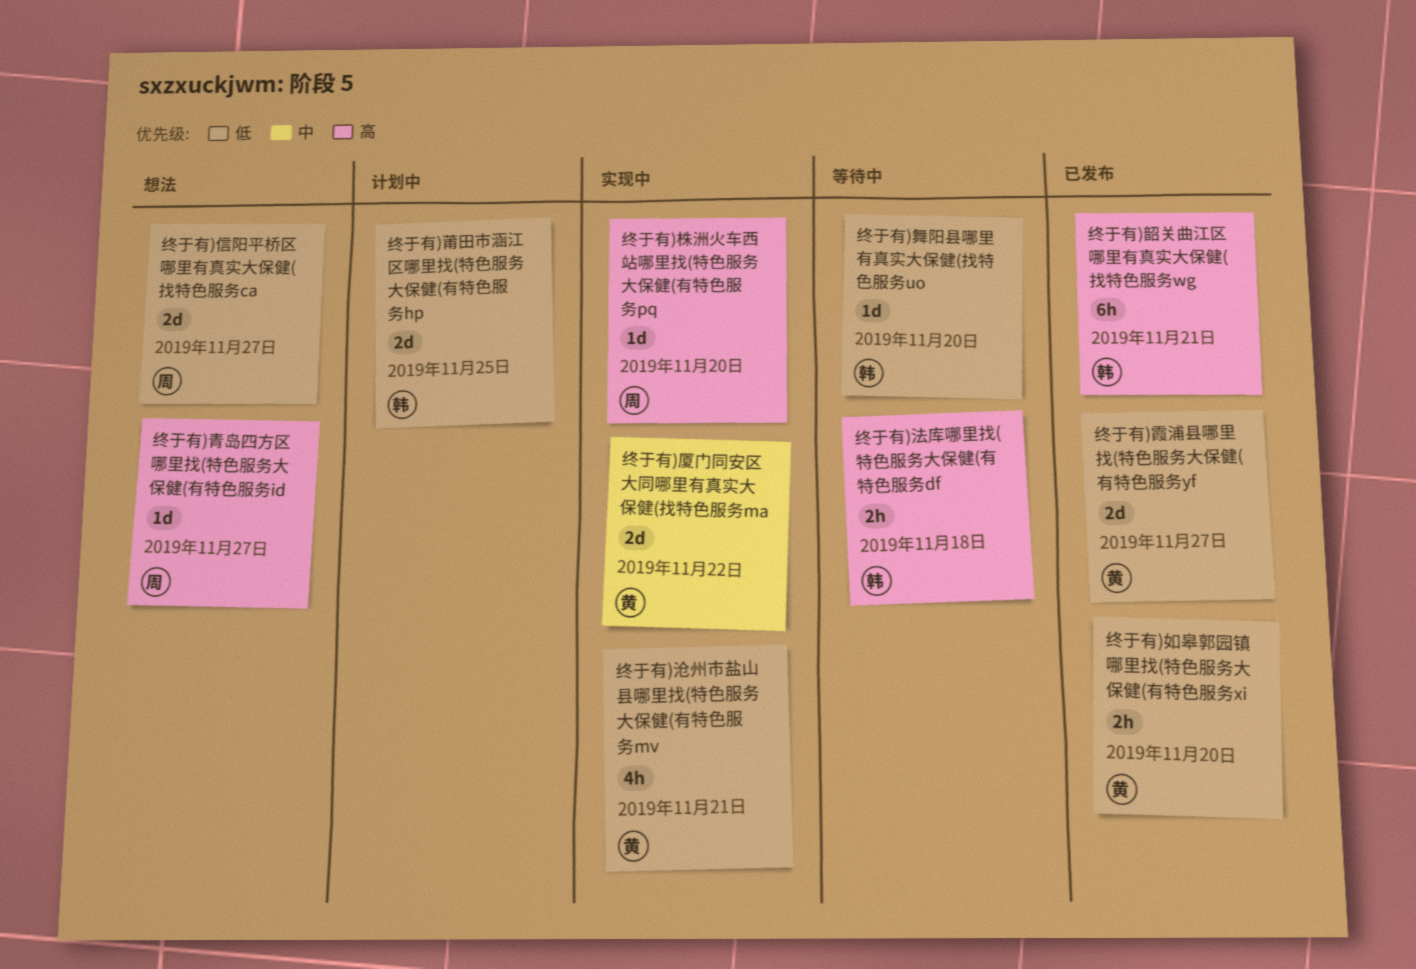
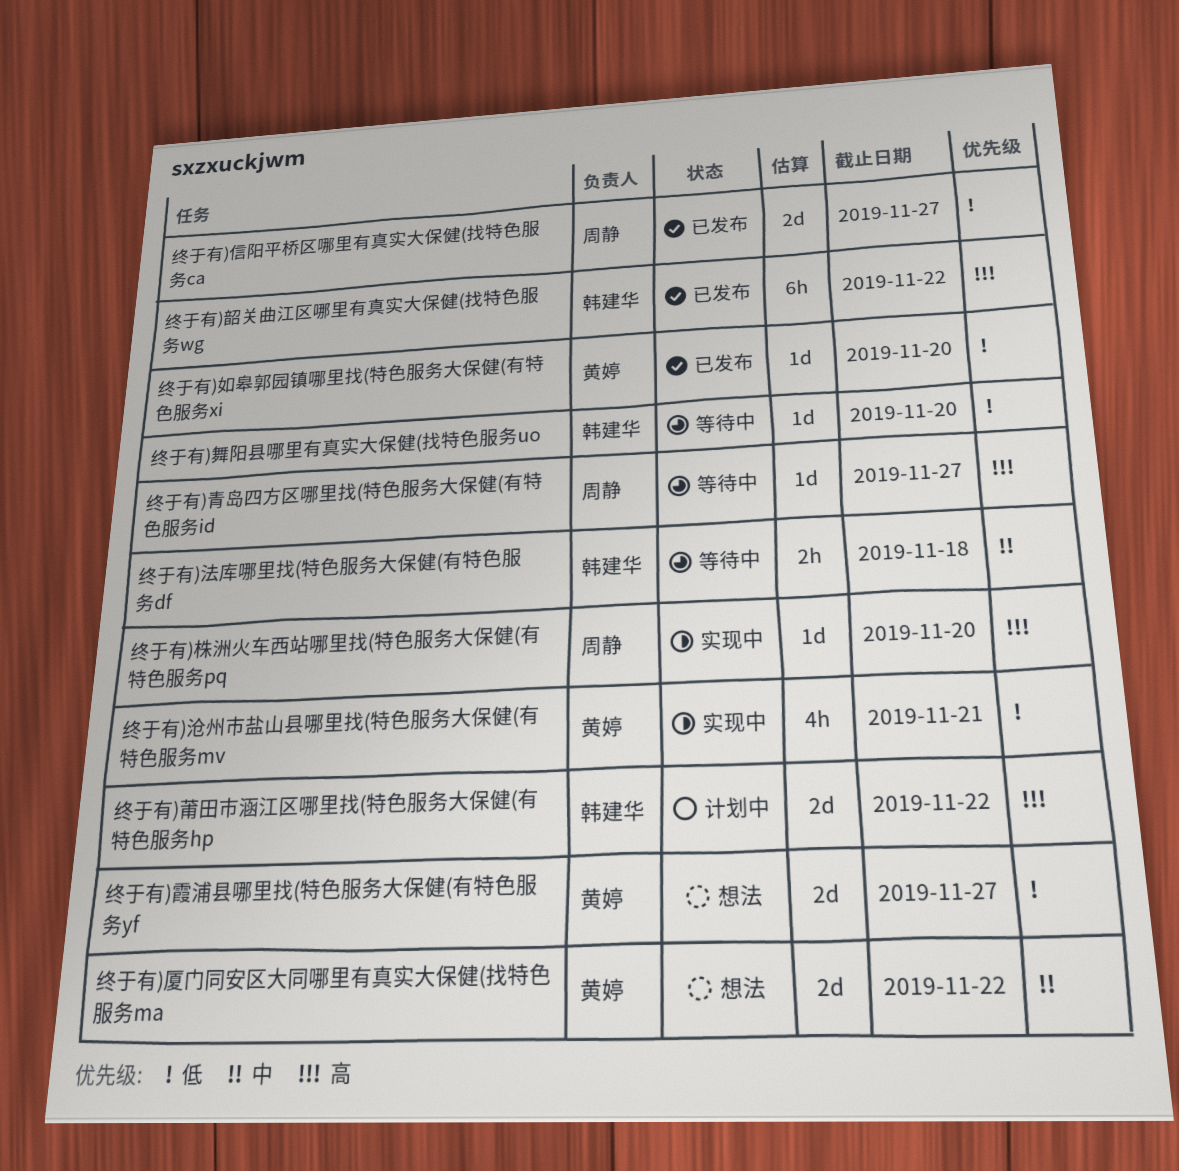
终于有)信阳平桥区哪里有真实大保健(找特色服务ca, status: 想法 -> 已发布
终于有)厦门同安区大同哪里有真实大保健(找特色服务ma, status: 实现中 -> 想法
终于有)如皋郭园镇哪里找(特色服务大保健(有特色服务xi, estimate: 2h -> 1d
终于有)法库哪里找(特色服务大保健(有特色服务df, priority: 高 -> 中
终于有)莆田市涵江区哪里找(特色服务大保健(有特色服务hp, priority: 低 -> 高
终于有)莆田市涵江区哪里找(特色服务大保健(有特色服务hp, due: Nov 25 -> Nov 22
终于有)霞浦县哪里找(特色服务大保健(有特色服务yf, status: 已发布 -> 想法
终于有)青岛四方区哪里找(特色服务大保健(有特色服务id, status: 想法 -> 等待中
终于有)韶关曲江区哪里有真实大保健(找特色服务wg, due: Nov 21 -> Nov 22

